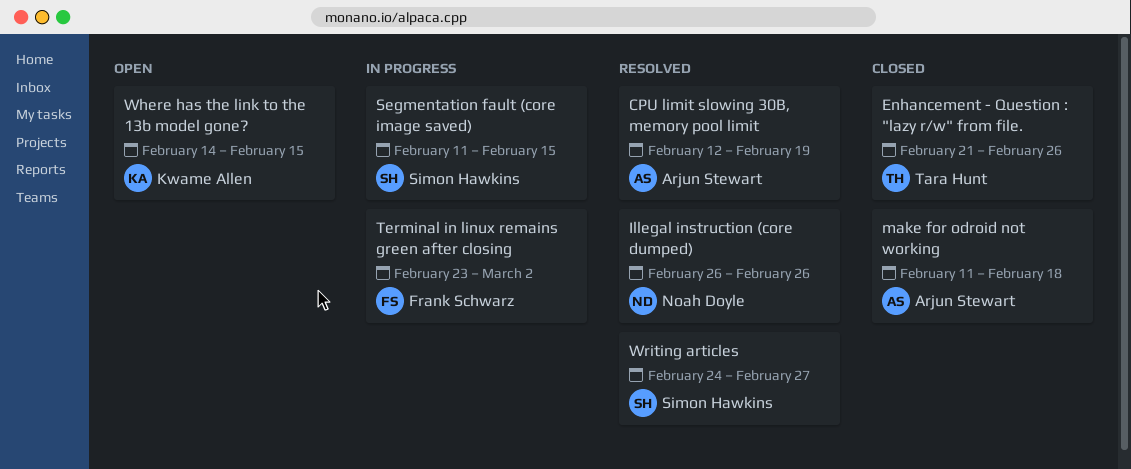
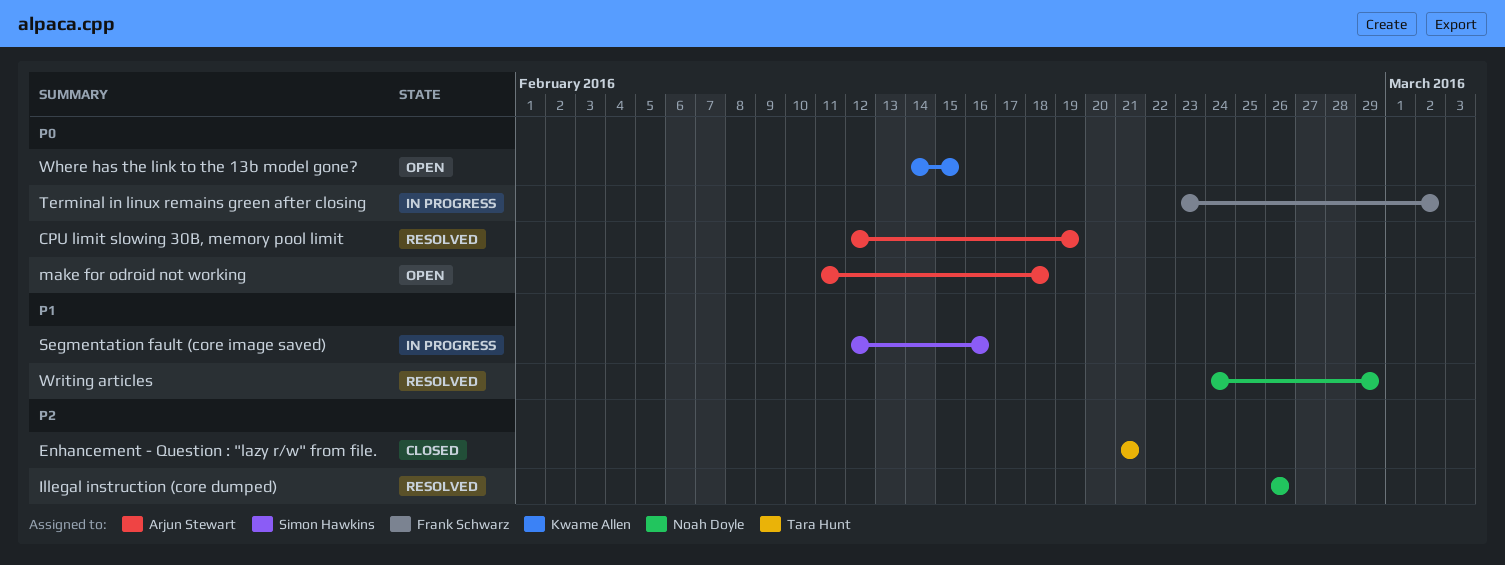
Enhancement - Question : "lazy r/w" from file., due: Feb 26 -> Feb 21
make for odroid not working, status: Closed -> Open
Segmentation fault (core image saved), start: Feb 11 -> Feb 12
Segmentation fault (core image saved), due: Feb 15 -> Feb 16
Writing articles, owner: Simon Hawkins -> Noah Doyle
Writing articles, due: Feb 27 -> Feb 29

